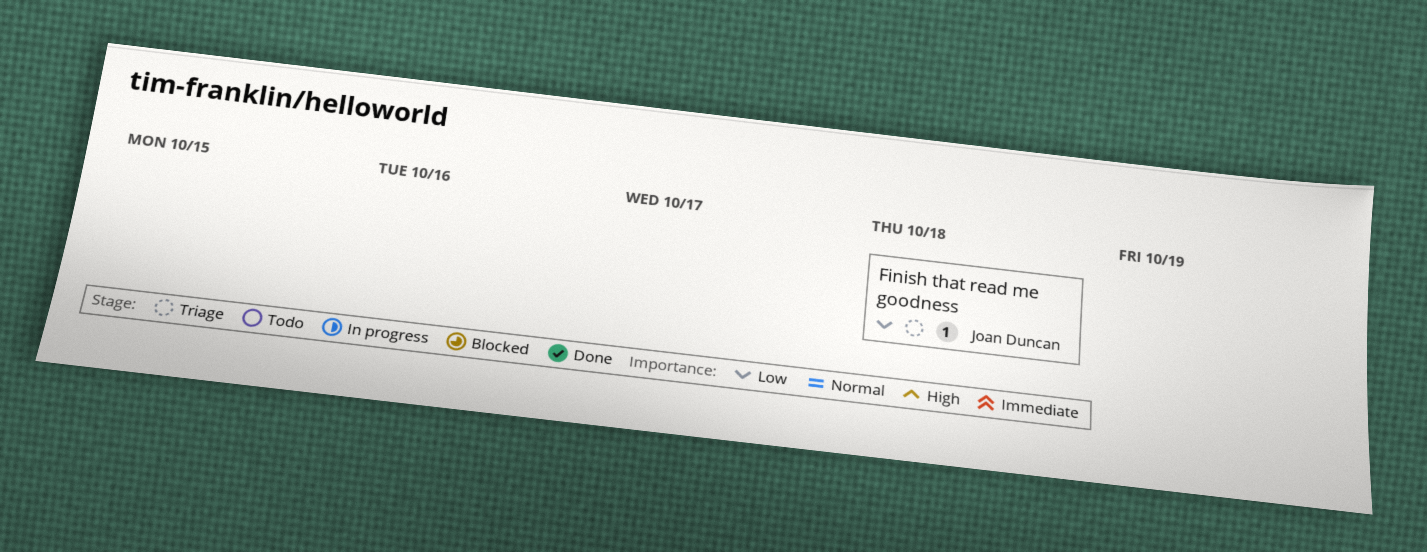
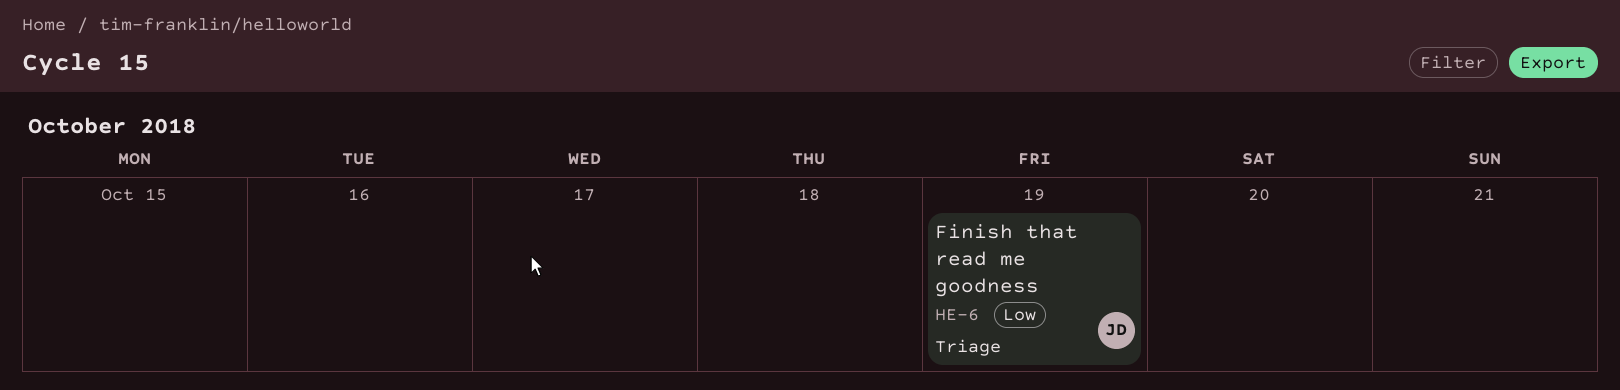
Finish that read me goodness, due: Oct 18 -> Oct 19

